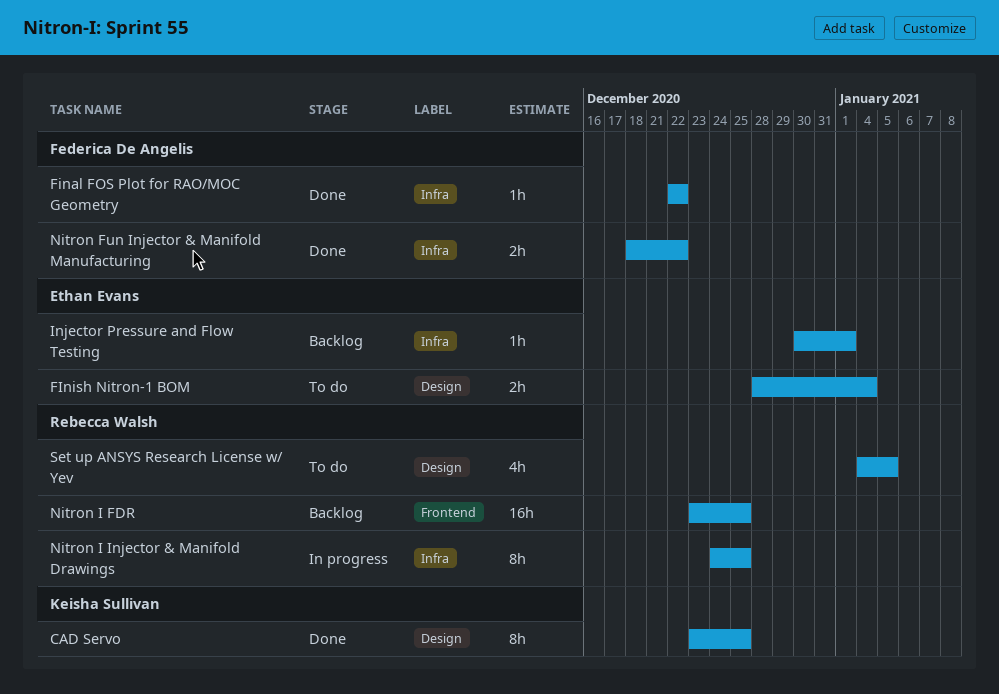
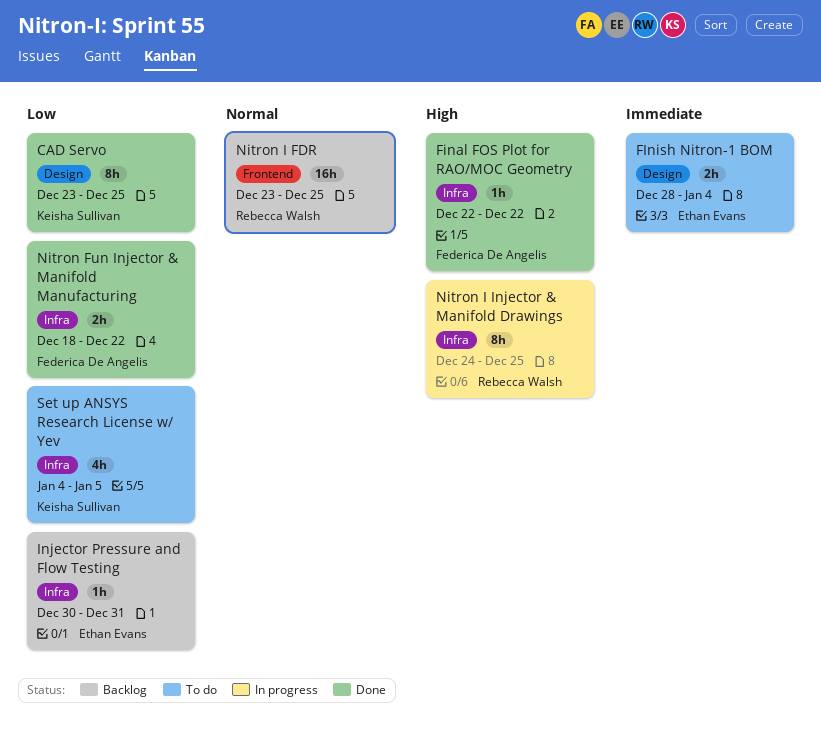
Injector Pressure and Flow Testing, due: Jan 1 -> Dec 31
Set up ANSYS Research License w/ Yev, owner: Rebecca Walsh -> Keisha Sullivan
Set up ANSYS Research License w/ Yev, label: Design -> Infra

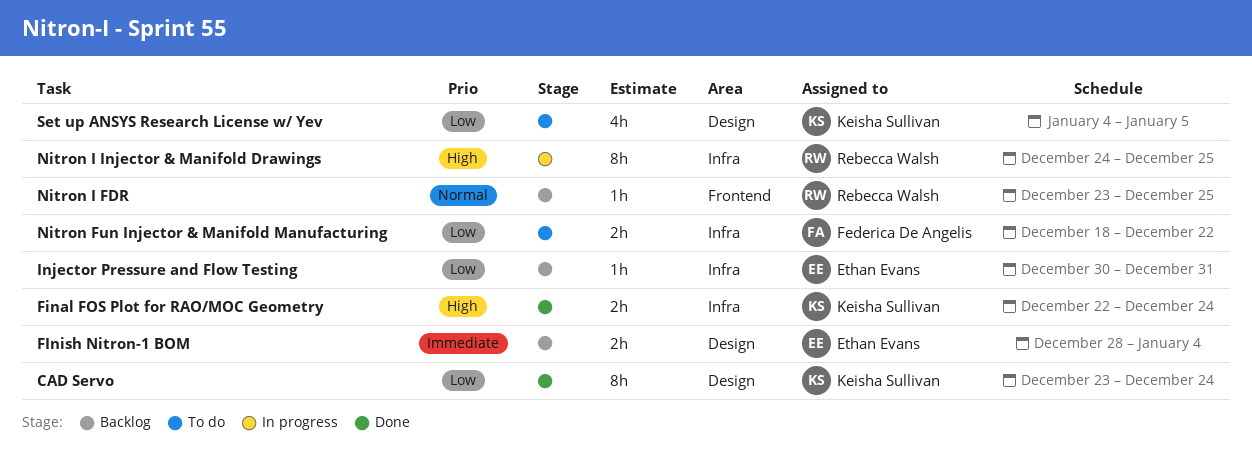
CAD Servo, due: Dec 25 -> Dec 24
Final FOS Plot for RAO/MOC Geometry, owner: Federica De Angelis -> Keisha Sullivan
Final FOS Plot for RAO/MOC Geometry, estimate: 1h -> 2h
Final FOS Plot for RAO/MOC Geometry, due: Dec 22 -> Dec 24
FInish Nitron-1 BOM, status: To do -> Backlog
Nitron Fun Injector & Manifold Manufacturing, status: Done -> To do
Nitron I FDR, estimate: 16h -> 1h
Set up ANSYS Research License w/ Yev, label: Infra -> Design

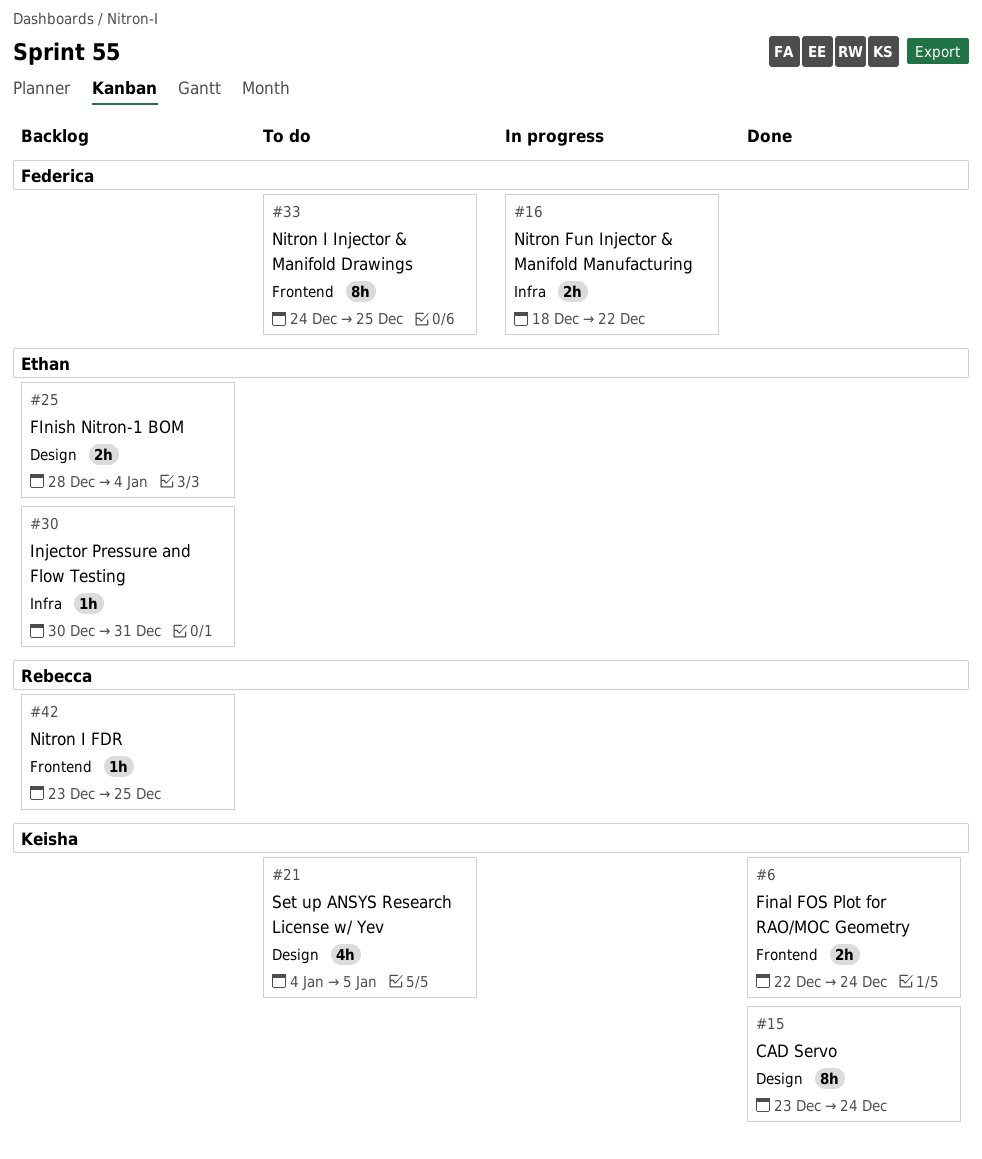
Final FOS Plot for RAO/MOC Geometry, label: Infra -> Frontend
Nitron Fun Injector & Manifold Manufacturing, status: To do -> In progress
Nitron I Injector & Manifold Drawings, status: In progress -> To do
Nitron I Injector & Manifold Drawings, owner: Rebecca Walsh -> Federica De Angelis
Nitron I Injector & Manifold Drawings, label: Infra -> Frontend

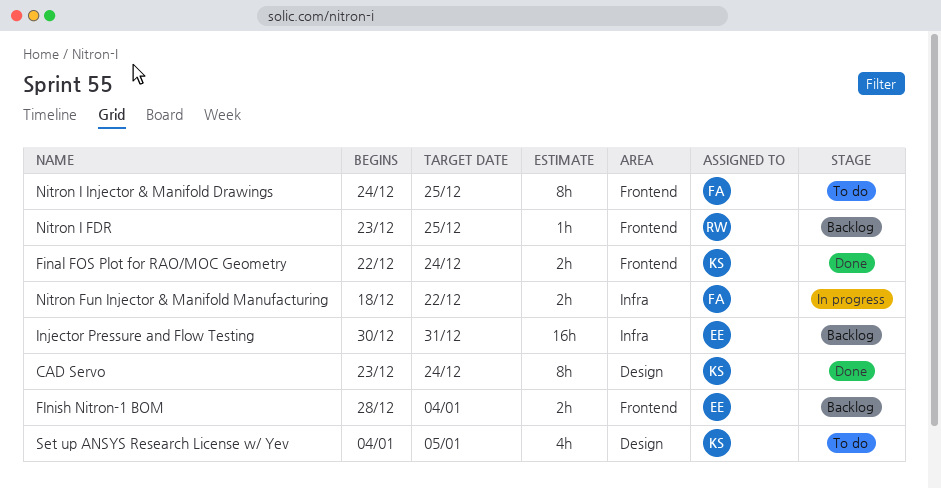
FInish Nitron-1 BOM, label: Design -> Frontend
Injector Pressure and Flow Testing, estimate: 1h -> 16h

